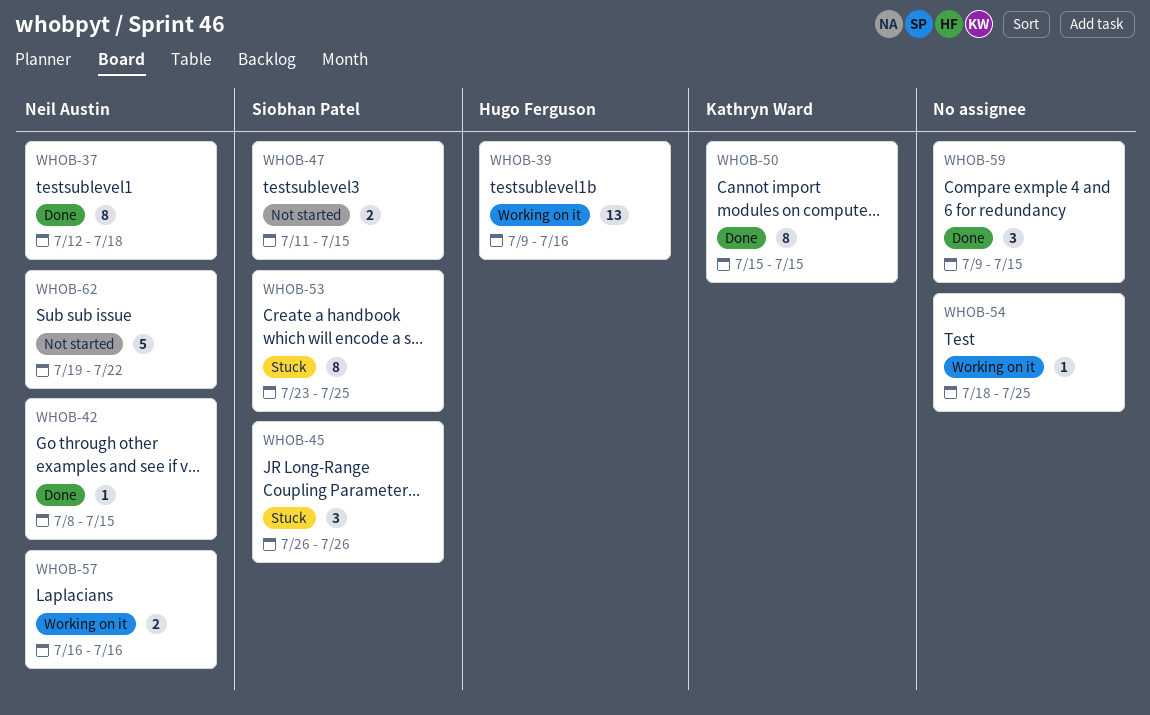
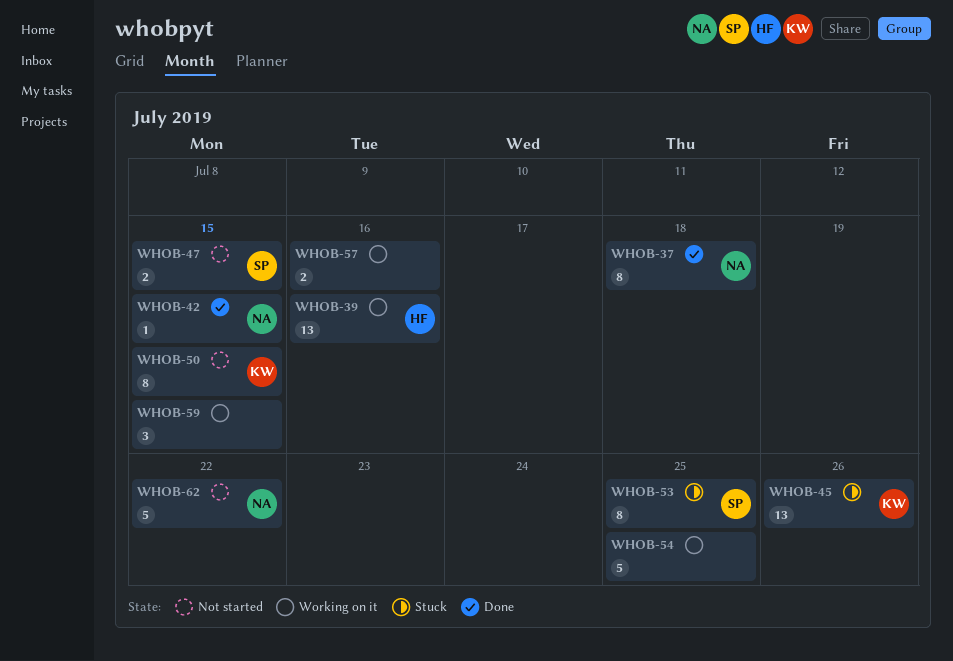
WHOB-45, owner: Siobhan Patel -> Kathryn Ward
WHOB-45, estimate: 3 -> 13
WHOB-50, status: Done -> Not started
WHOB-54, estimate: 1 -> 5
WHOB-57, owner: Neil Austin -> none
WHOB-59, status: Done -> Working on it

